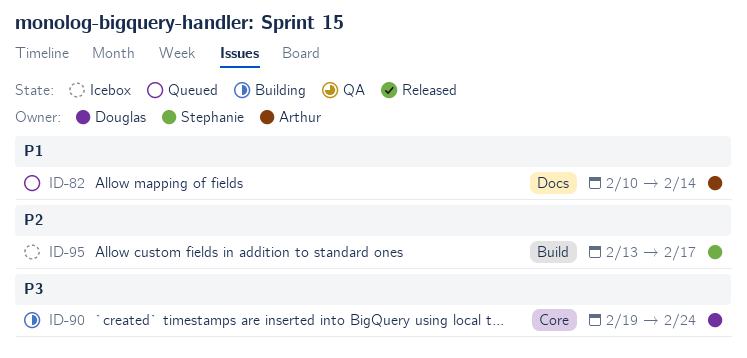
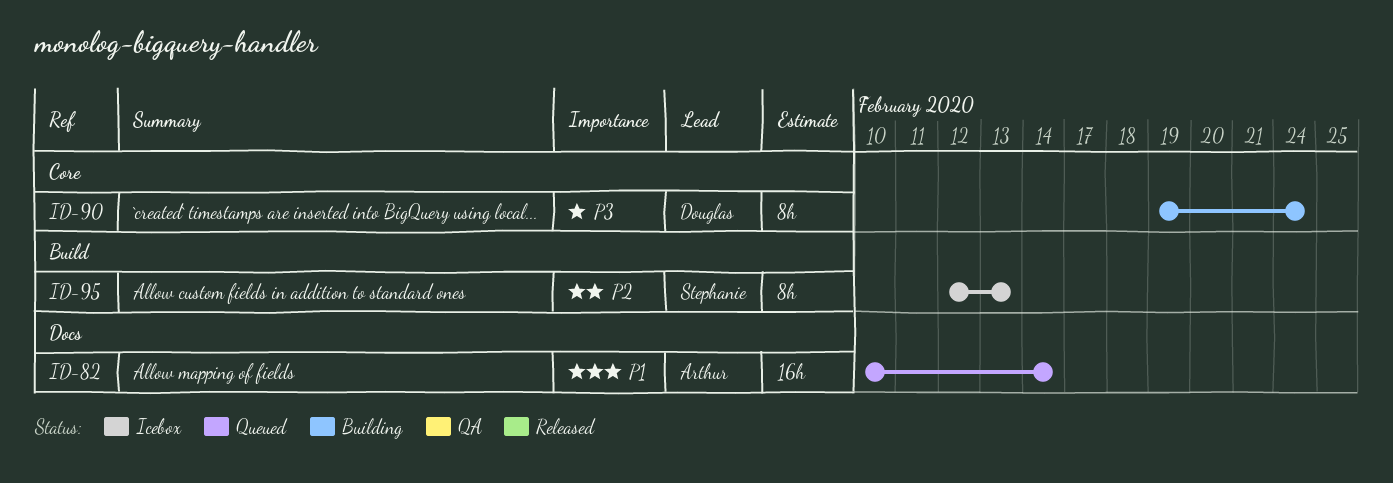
ID-95, start: Feb 13 -> Feb 12
ID-95, due: Feb 17 -> Feb 13

